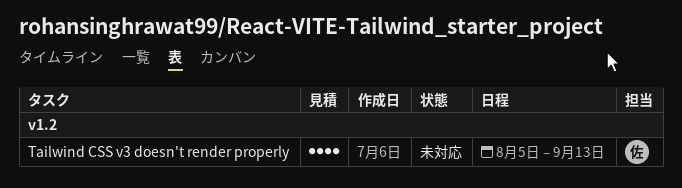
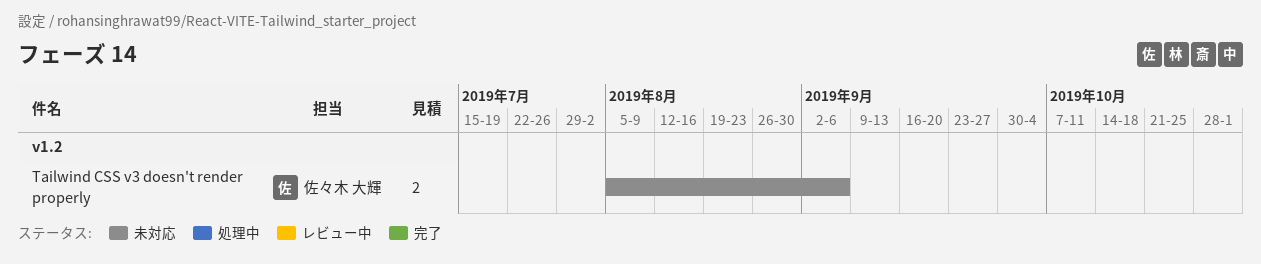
Tailwind CSS v3 doesn't render properly, estimate: 4 -> 2
Tailwind CSS v3 doesn't render properly, due: Sep 13 -> Sep 6

